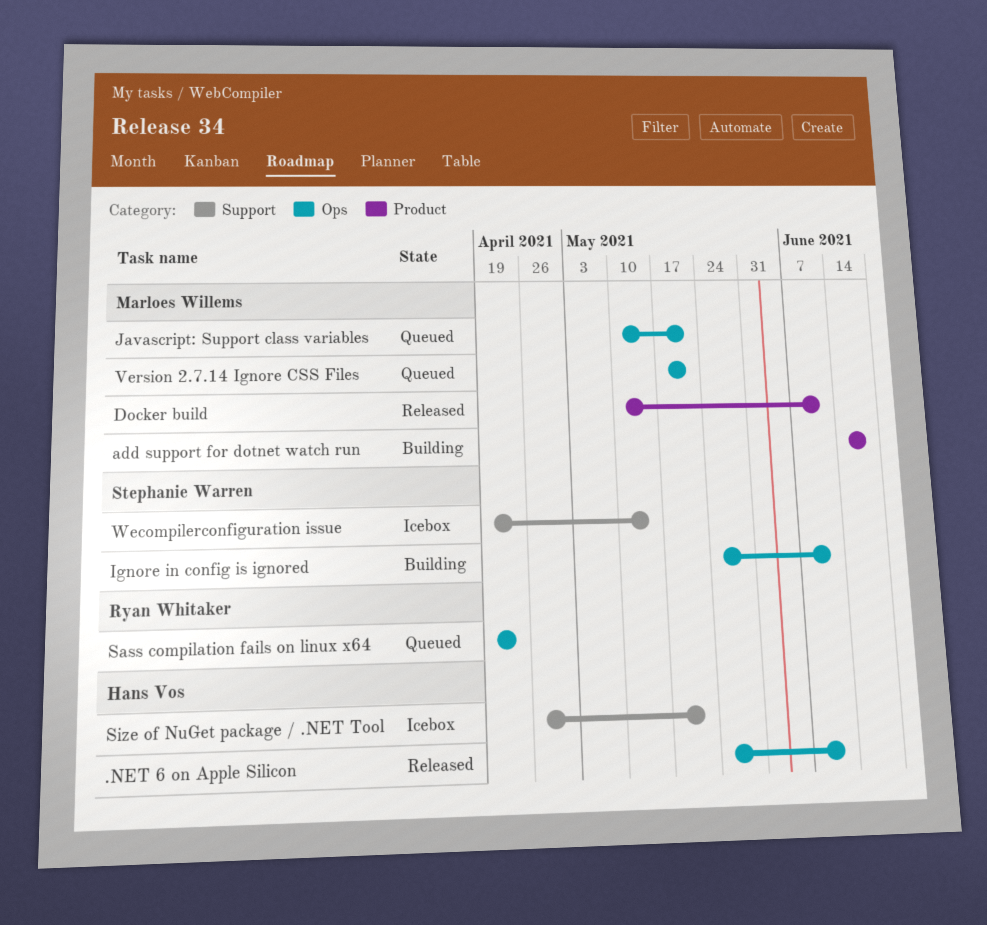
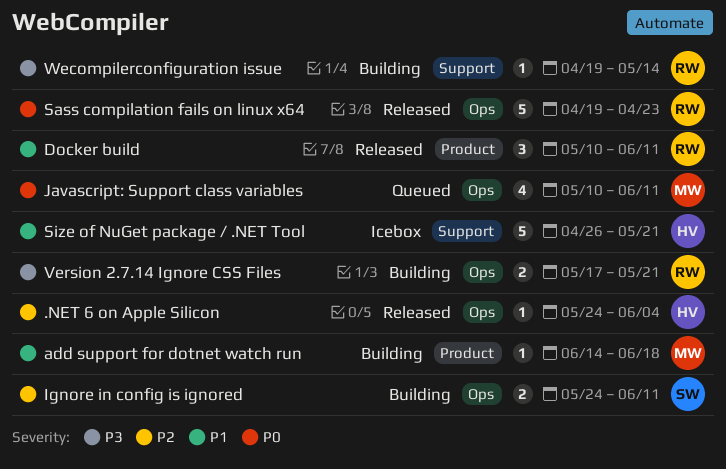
.NET 6 on Apple Silicon, due: Jun 11 -> Jun 4
Docker build, owner: Marloes Willems -> Ryan Whitaker
Javascript: Support class variables, due: May 21 -> Jun 11
Sass compilation fails on linux x64, status: Queued -> Released
Version 2.7.14 Ignore CSS Files, status: Queued -> Building
Version 2.7.14 Ignore CSS Files, owner: Marloes Willems -> Ryan Whitaker
Wecompilerconfiguration issue, status: Icebox -> Building
Wecompilerconfiguration issue, owner: Stephanie Warren -> Ryan Whitaker

